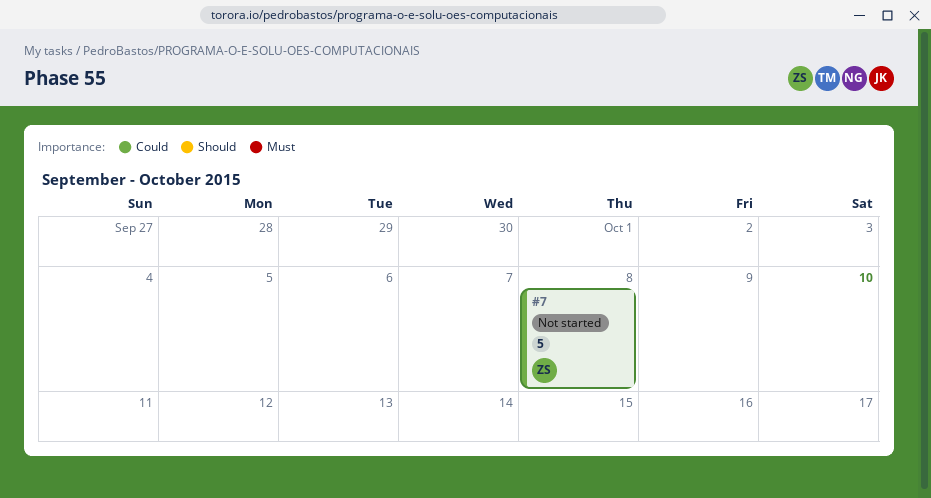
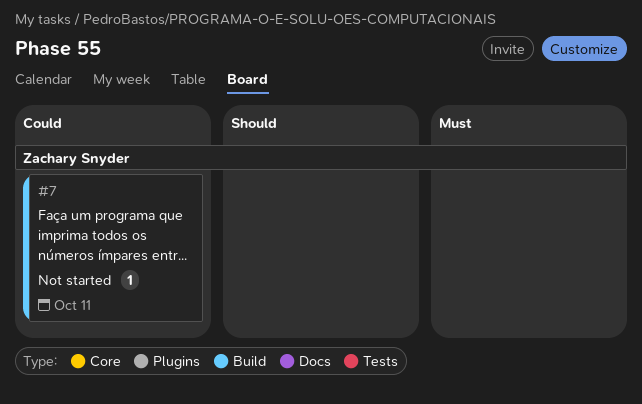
#7, estimate: 5 -> 1
#7, due: Oct 8 -> Oct 11

